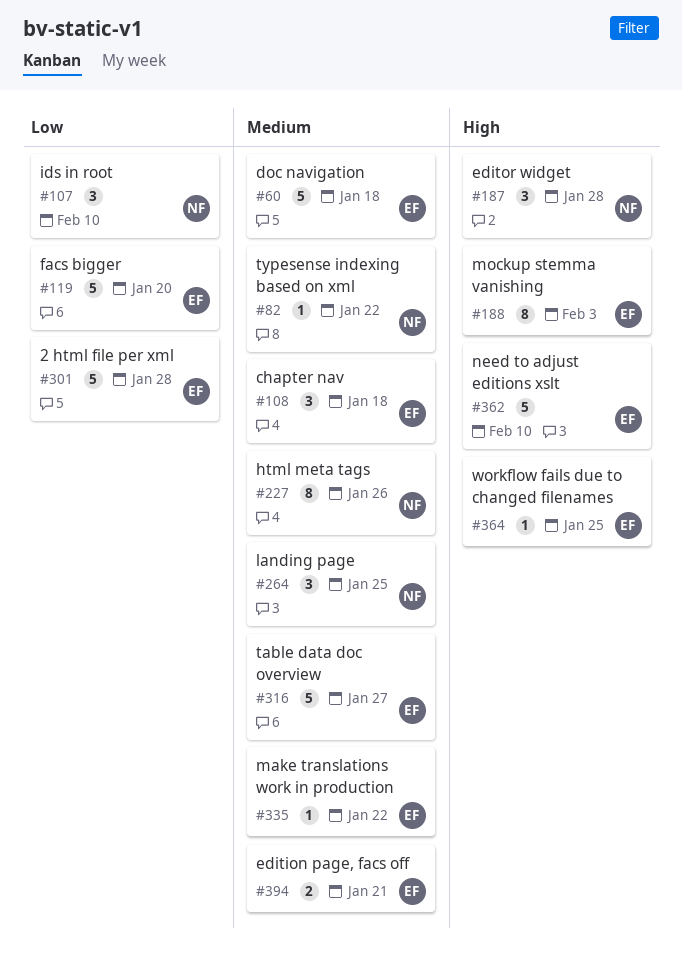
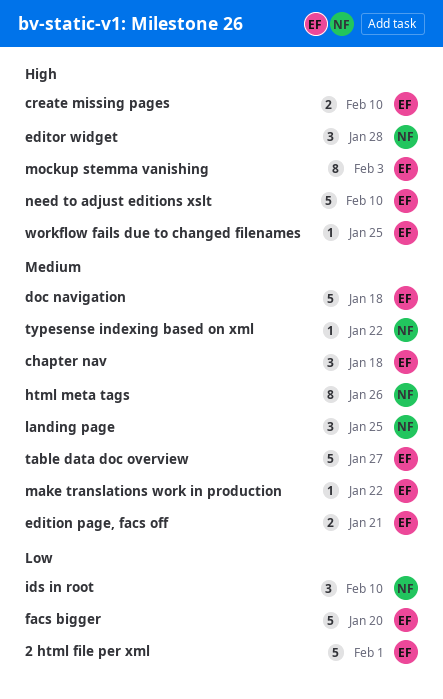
2 html file per xml, due: Jan 28 -> Feb 1
create missing pages: none -> present

